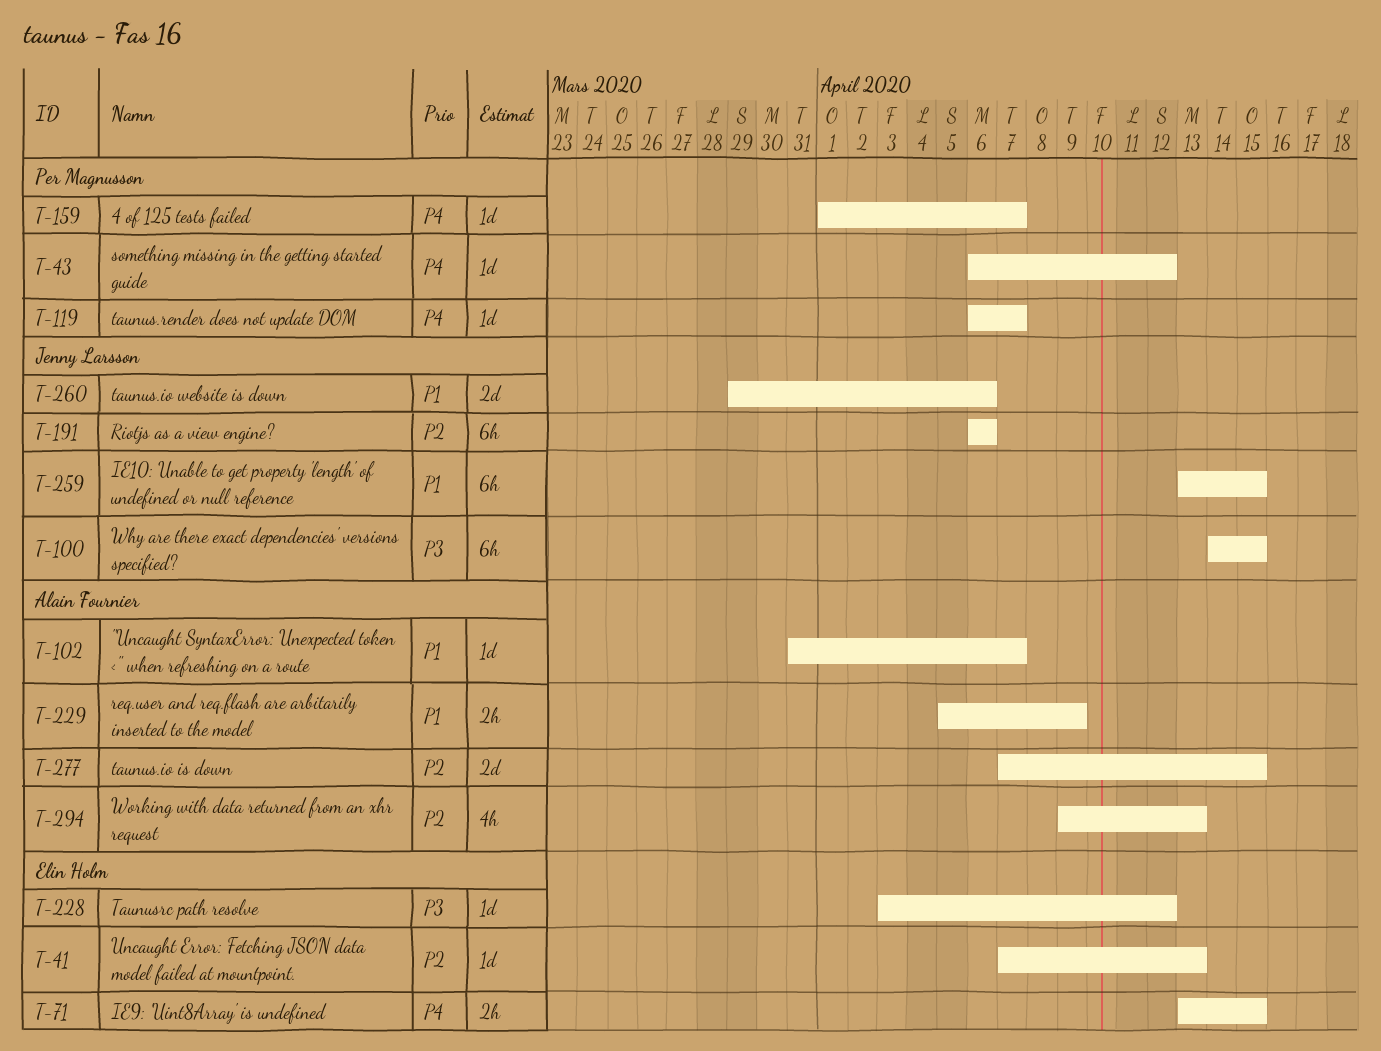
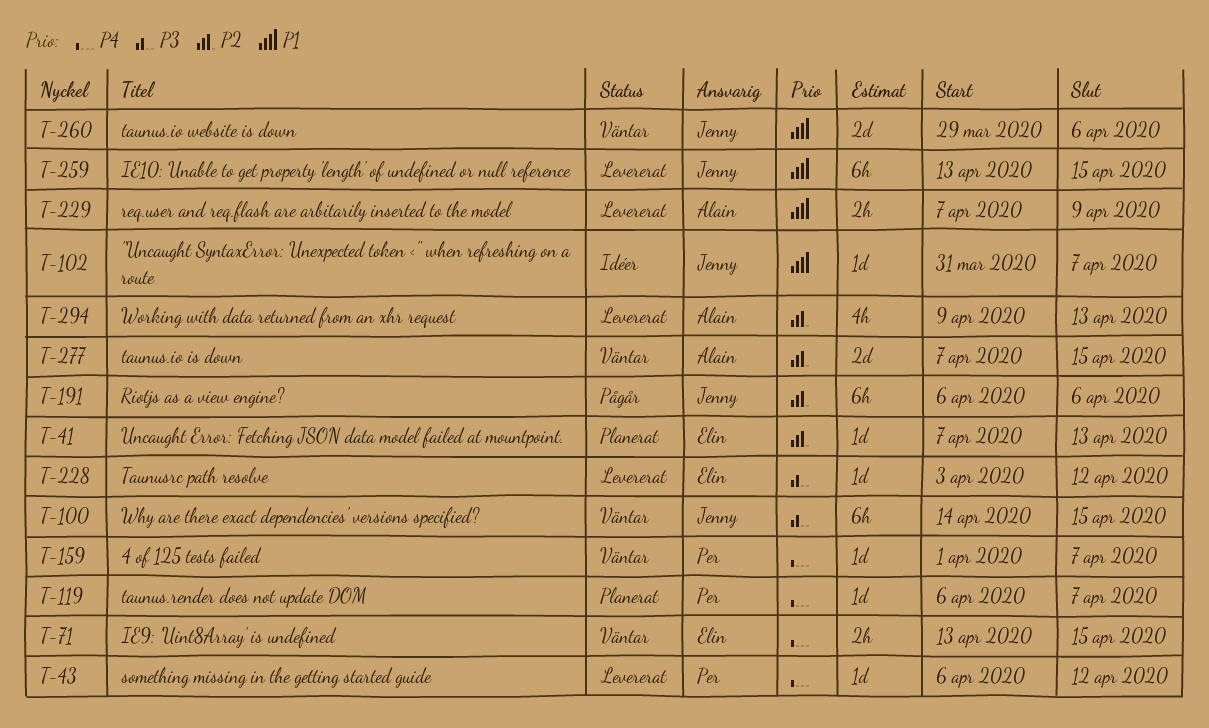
T-102, owner: Alain Fournier -> Jenny Larsson
T-229, start: Apr 5 -> Apr 7

